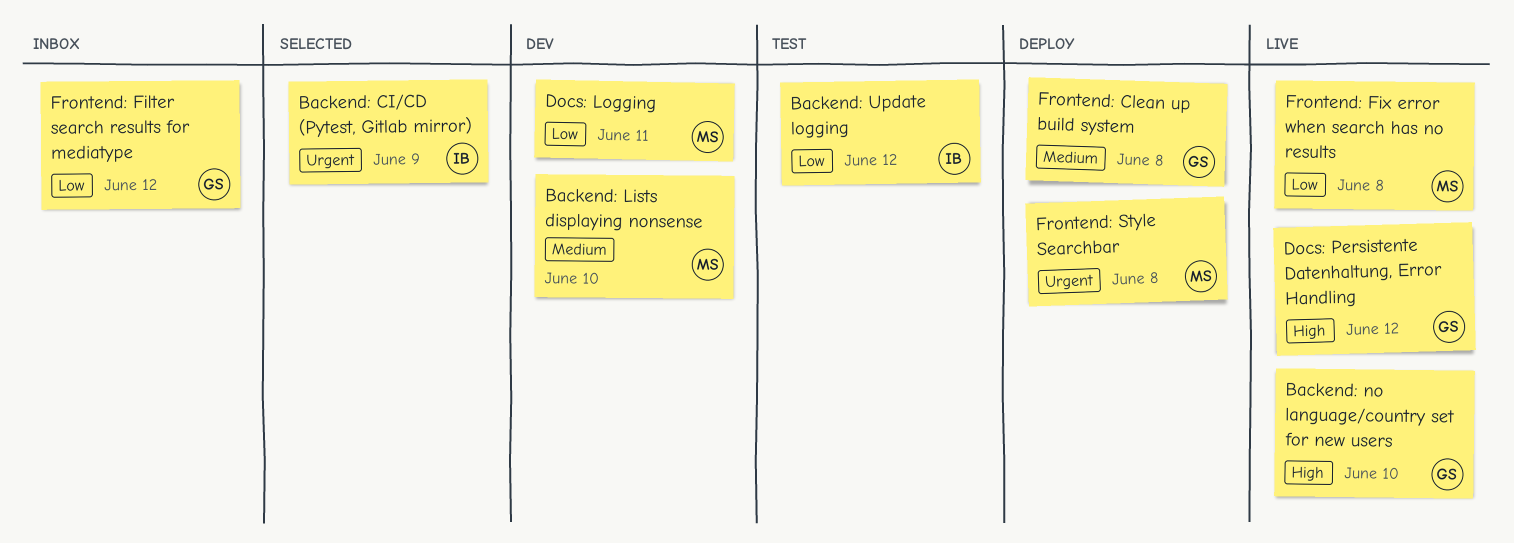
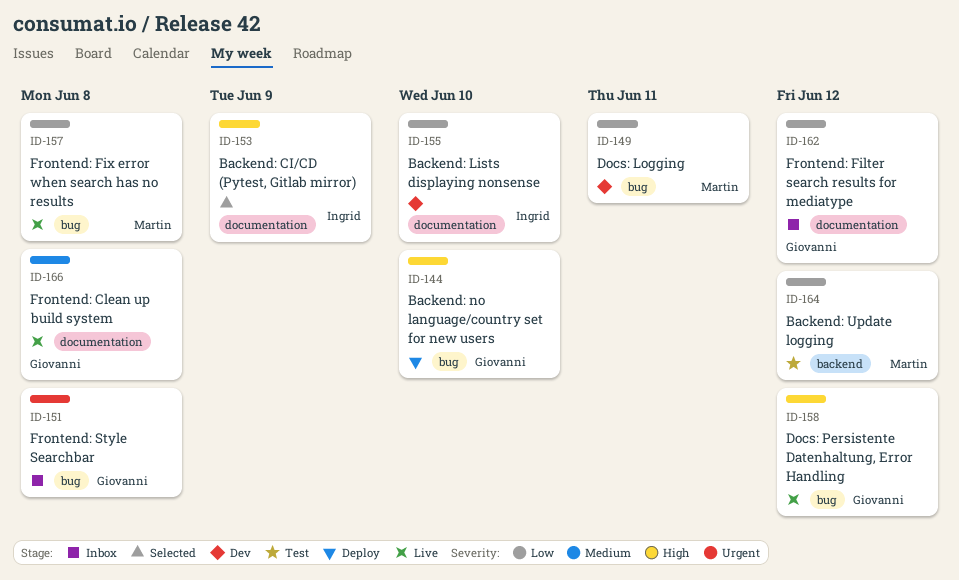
Backend: CI/CD (Pytest, Gitlab mirror), priority: Urgent -> High
Backend: Lists displaying nonsense, owner: Martin -> Ingrid
Backend: Lists displaying nonsense, priority: Medium -> Low
Backend: no language/country set for new users, status: Live -> Deploy
Backend: Update logging, owner: Ingrid -> Martin
Frontend: Clean up build system, status: Deploy -> Live
Frontend: Style Searchbar, status: Deploy -> Inbox
Frontend: Style Searchbar, owner: Martin -> Giovanni

